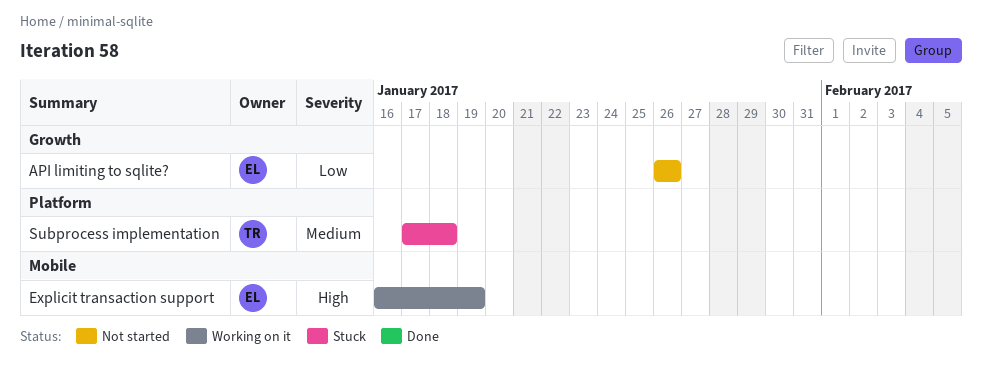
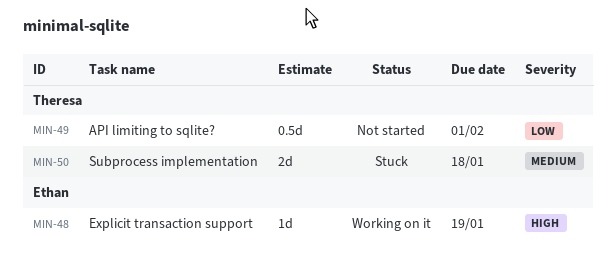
API limiting to sqlite?, owner: Ethan -> Theresa
API limiting to sqlite?, due: Jan 26 -> Feb 1

